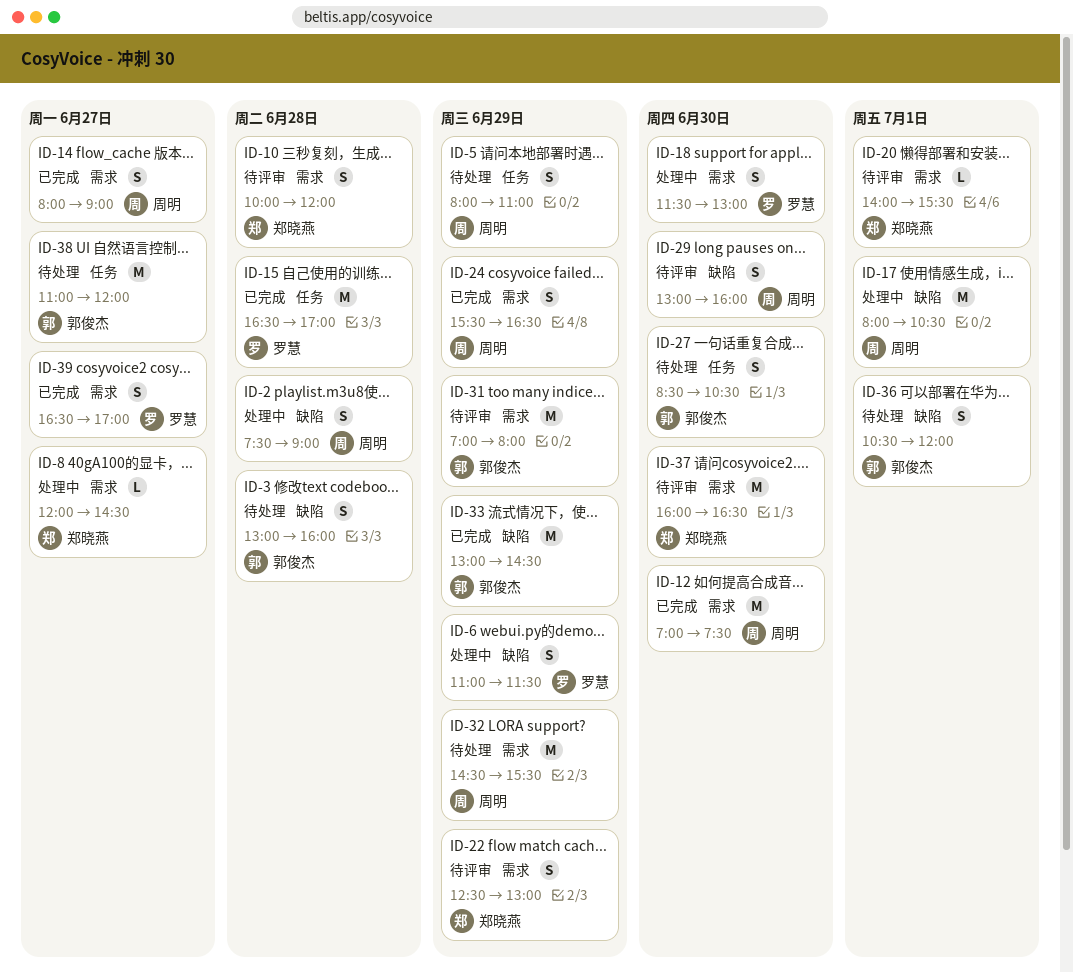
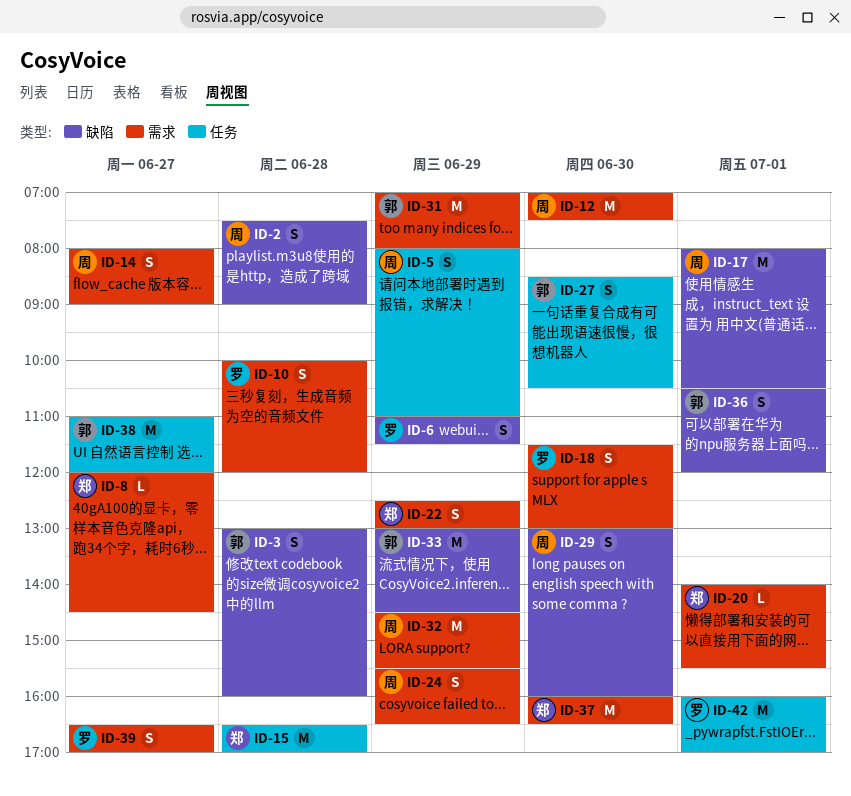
ID-10, owner: 郑晓燕 -> 罗慧
ID-15, owner: 罗慧 -> 郑晓燕
ID-42: none -> present

